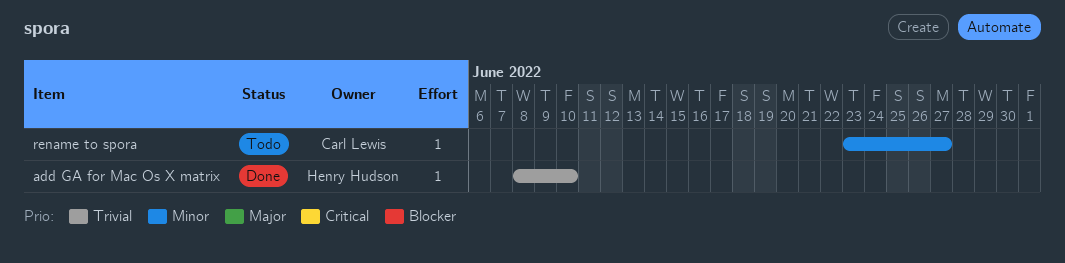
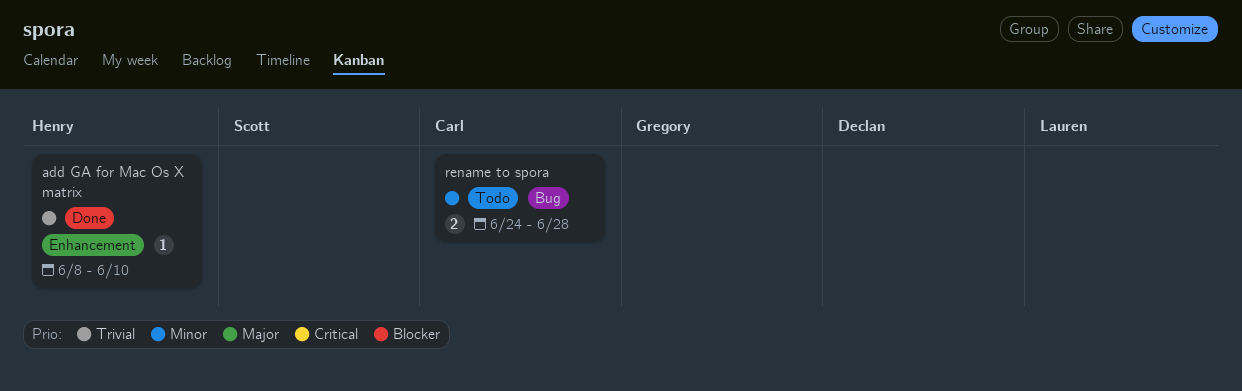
rename to spora, estimate: 1 -> 2
rename to spora, start: Jun 23 -> Jun 24
rename to spora, due: Jun 27 -> Jun 28

